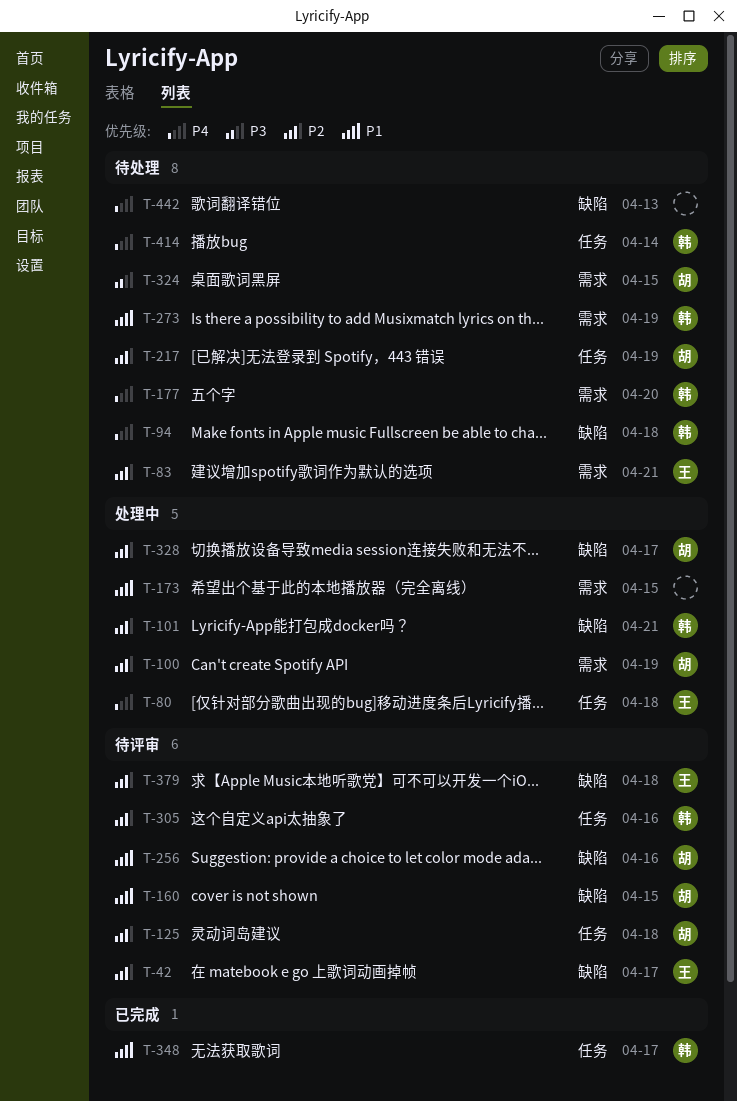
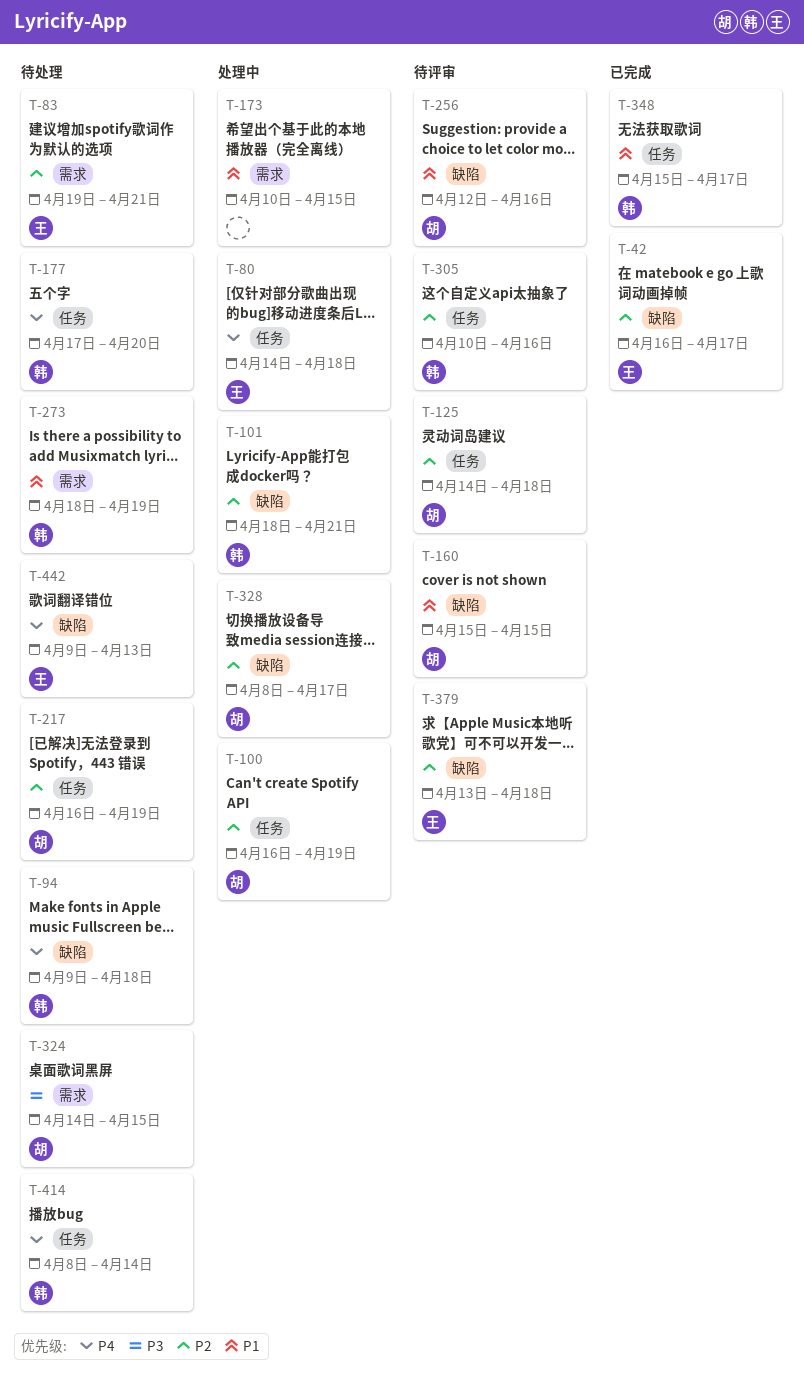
T-42, status: 待评审 -> 已完成
T-100, label: 需求 -> 任务
T-177, label: 需求 -> 任务
T-442, owner: none -> 王

